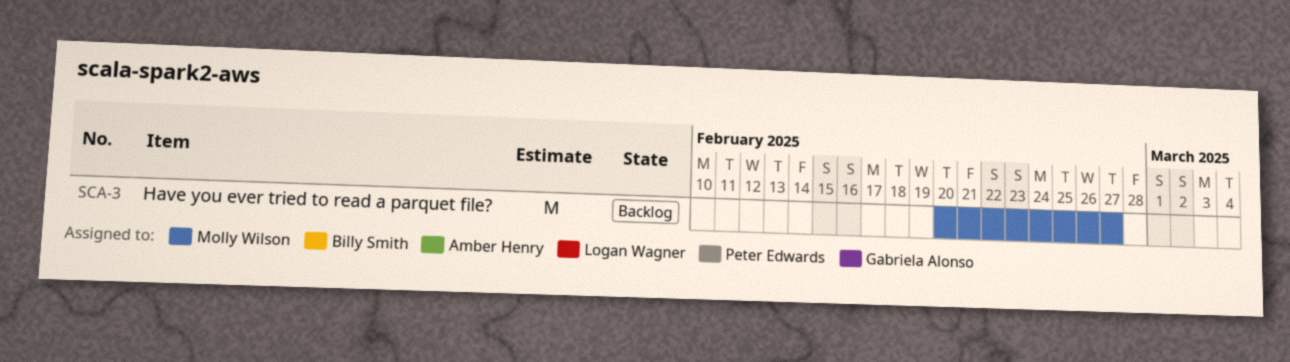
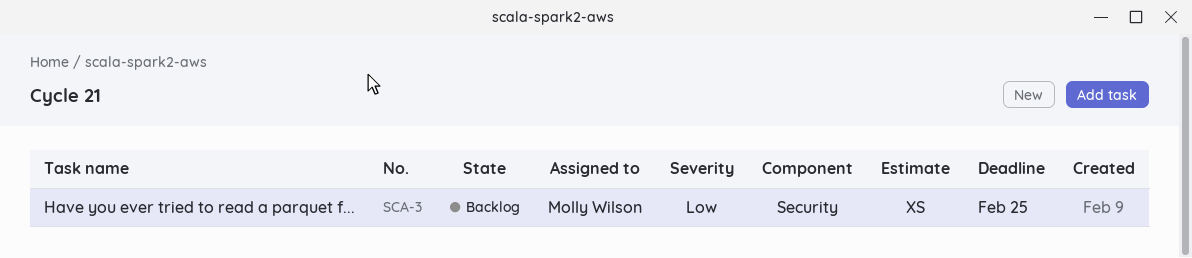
SCA-3, estimate: M -> XS
SCA-3, due: Feb 27 -> Feb 25

